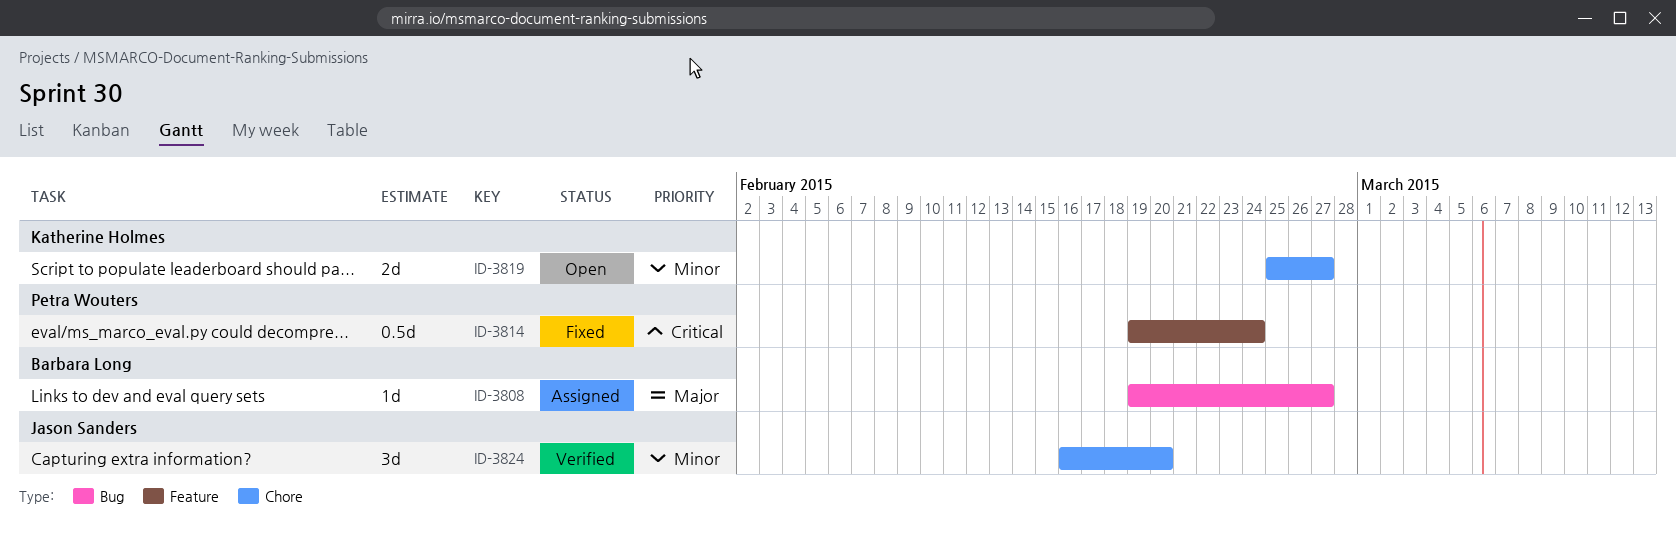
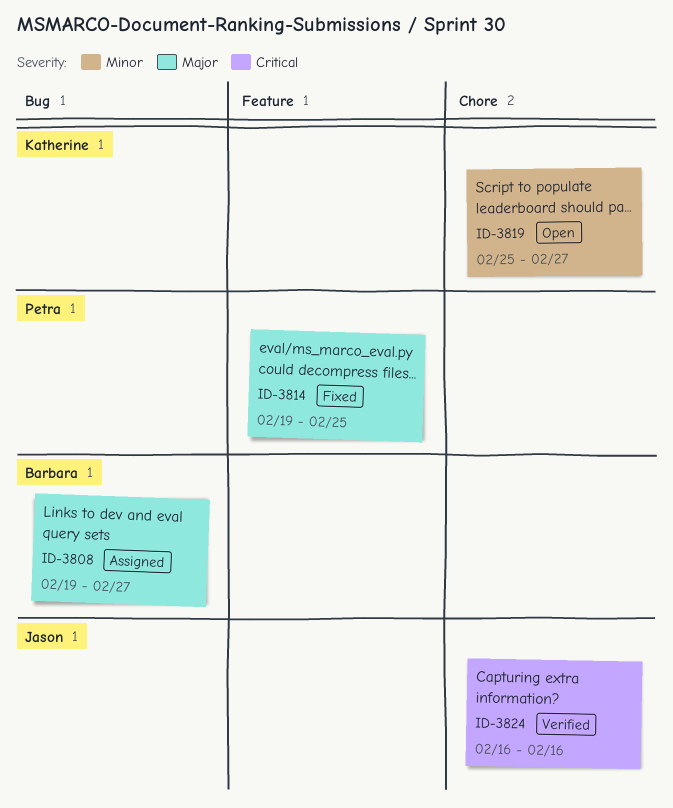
ID-3814, priority: Critical -> Major
ID-3814, due: Feb 24 -> Feb 25
ID-3824, priority: Minor -> Critical
ID-3824, due: Feb 20 -> Feb 16

